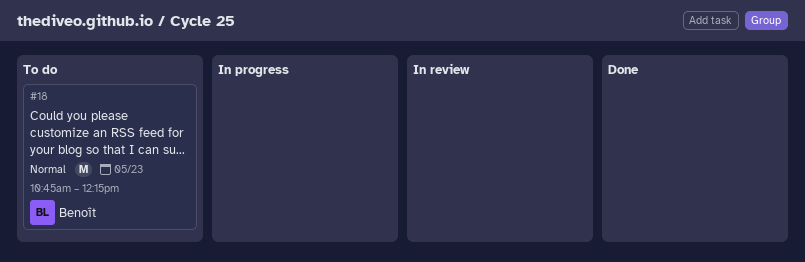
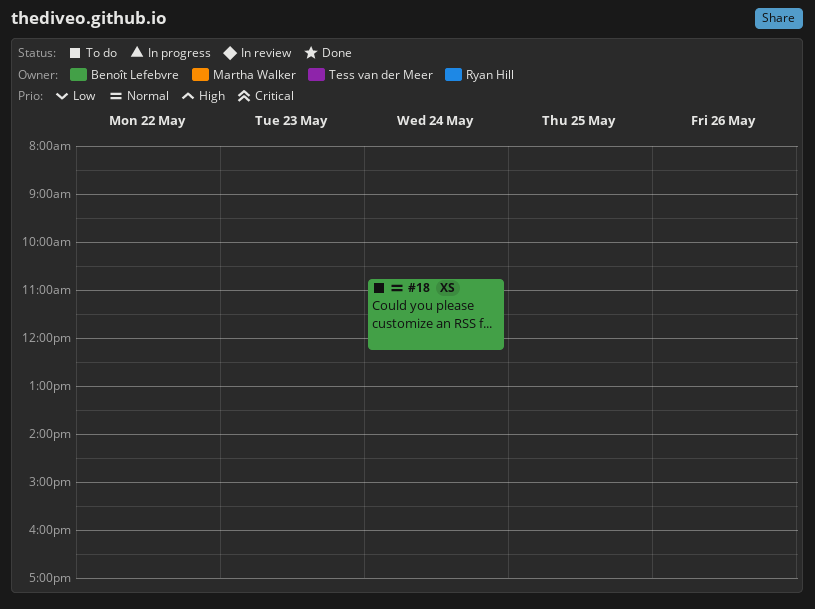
#18, estimate: M -> XS
#18, day: May 23 -> May 24

